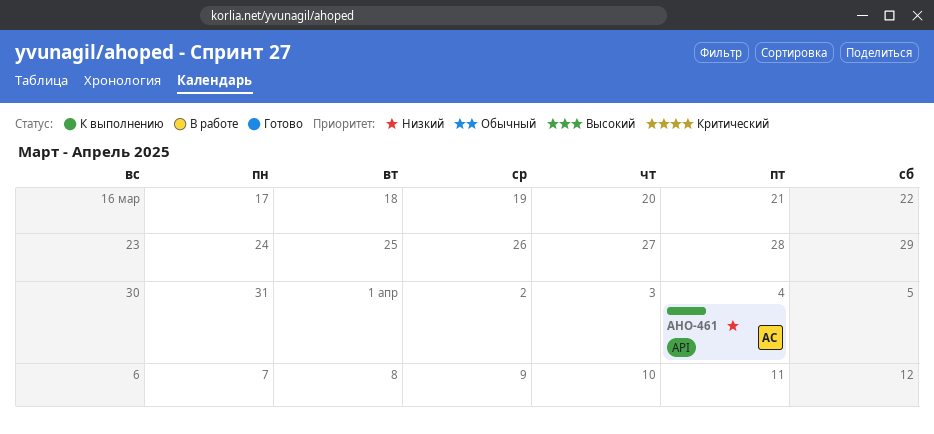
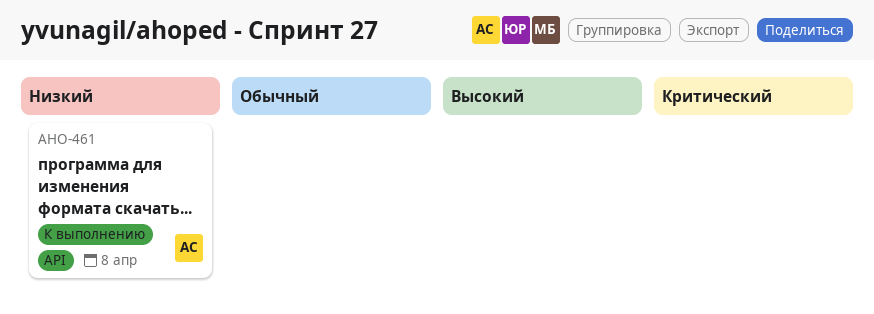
AHO-461, due: Apr 4 -> Apr 8

